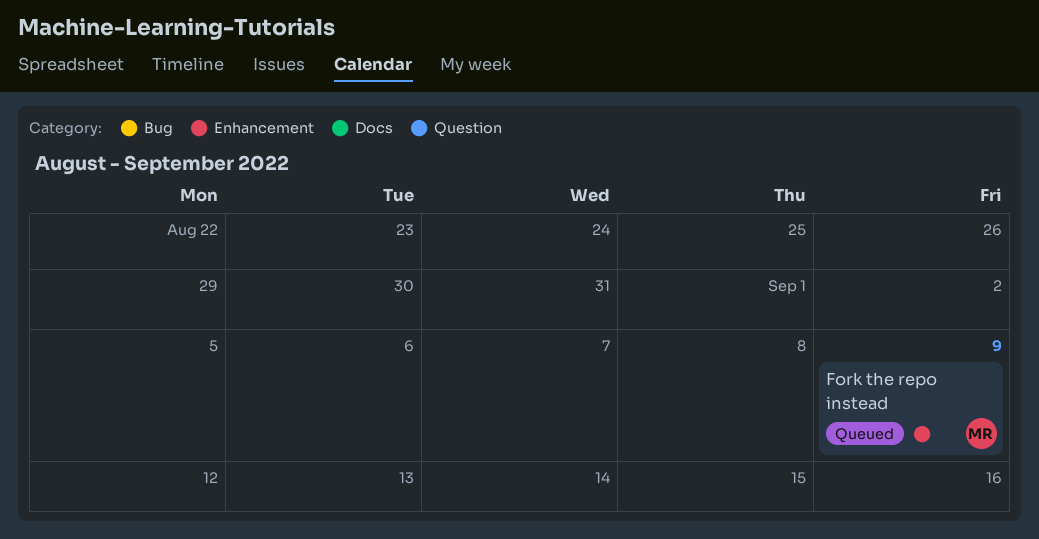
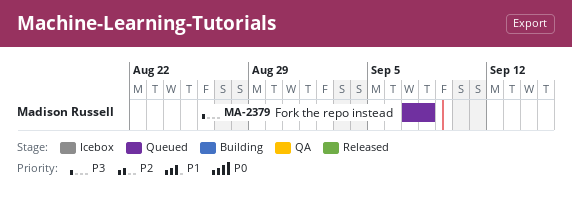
Fork the repo instead, due: Sep 9 -> Sep 8

